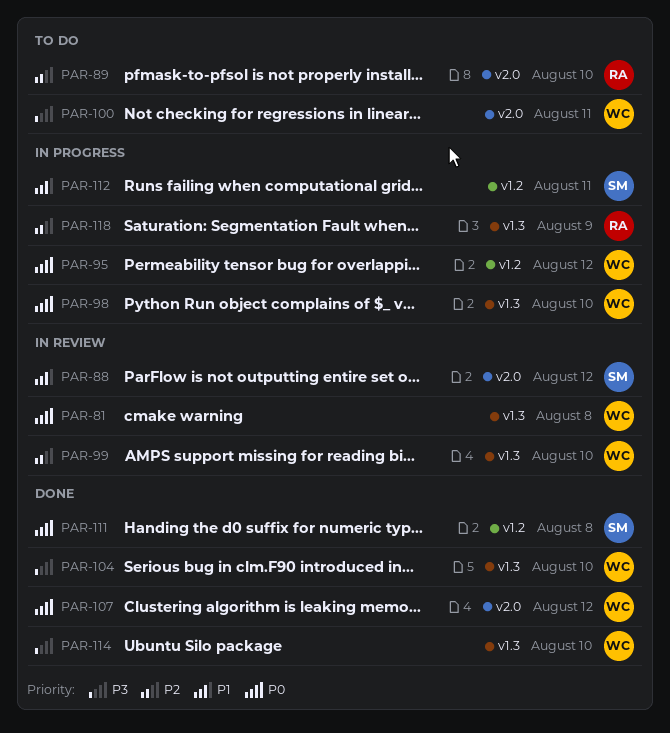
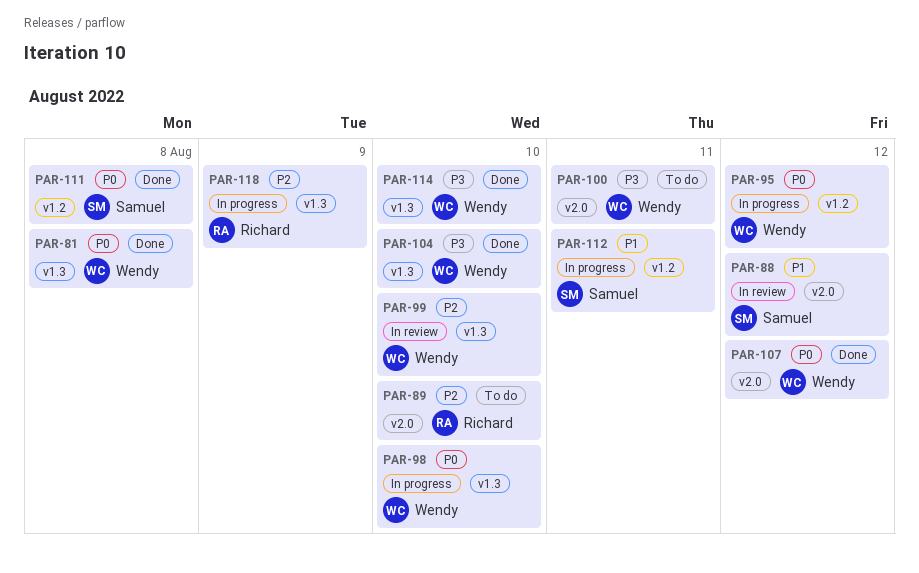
PAR-81, status: In review -> Done

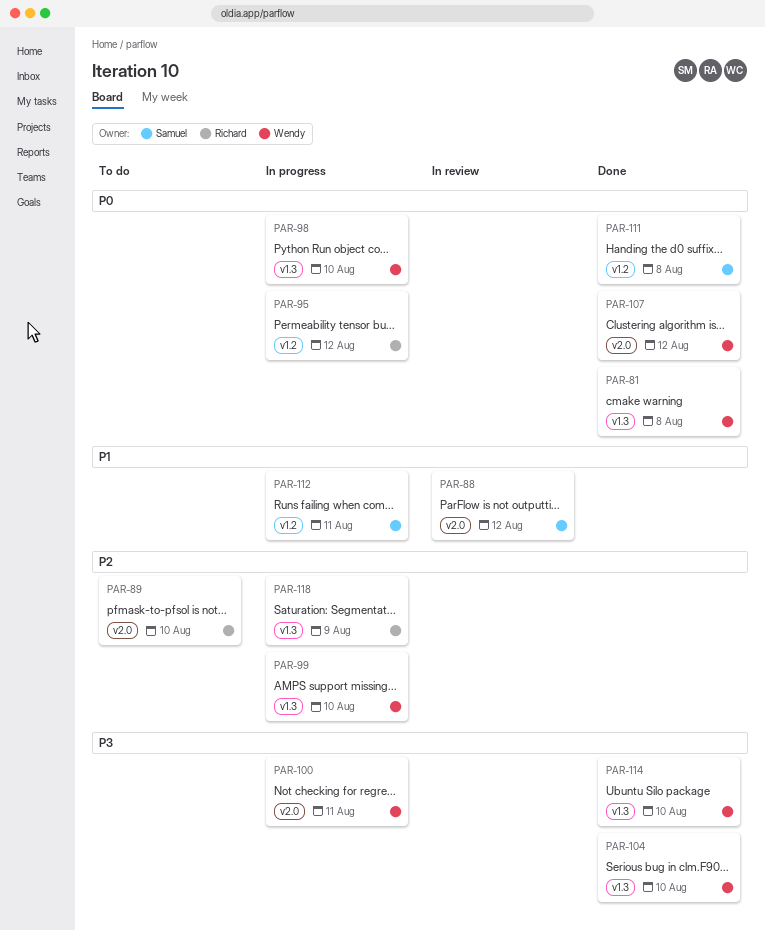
PAR-95, owner: Wendy -> Richard
PAR-99, status: In review -> In progress
PAR-100, status: To do -> In progress

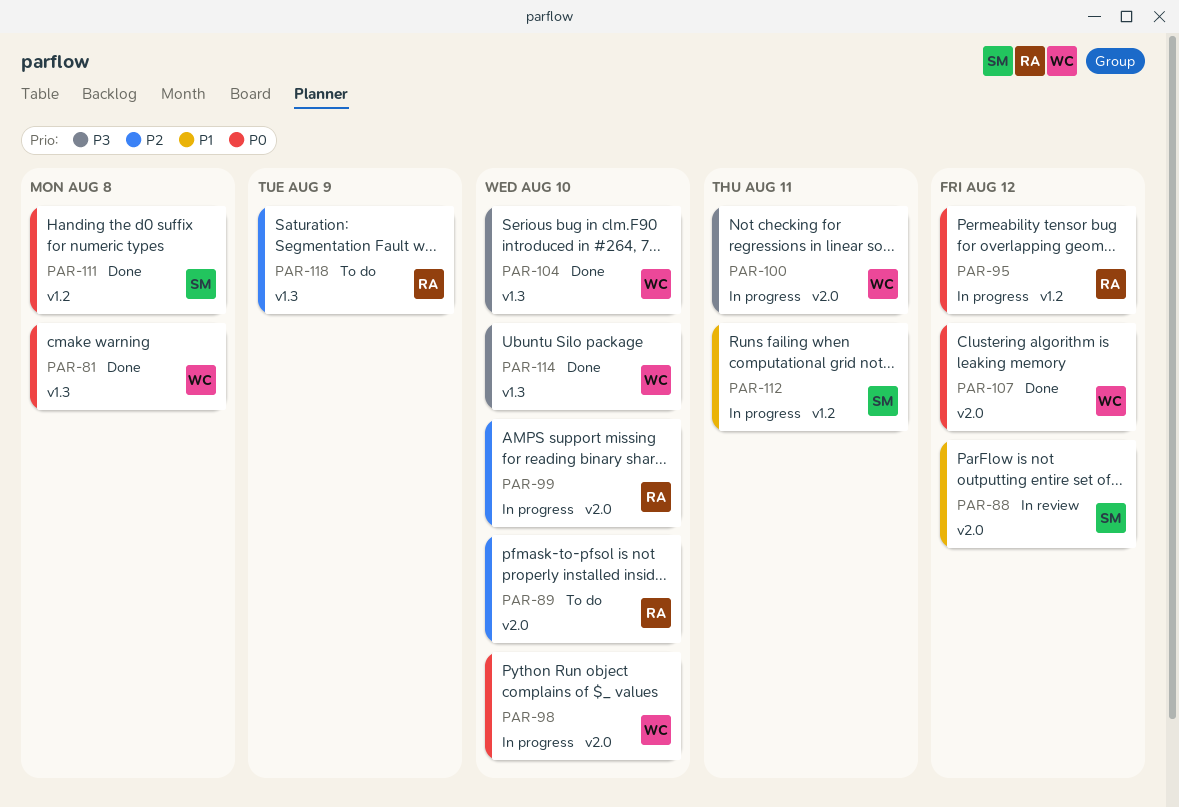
PAR-98, label: v1.3 -> v2.0
PAR-99, owner: Wendy -> Richard
PAR-99, label: v1.3 -> v2.0
PAR-118, status: In progress -> To do

